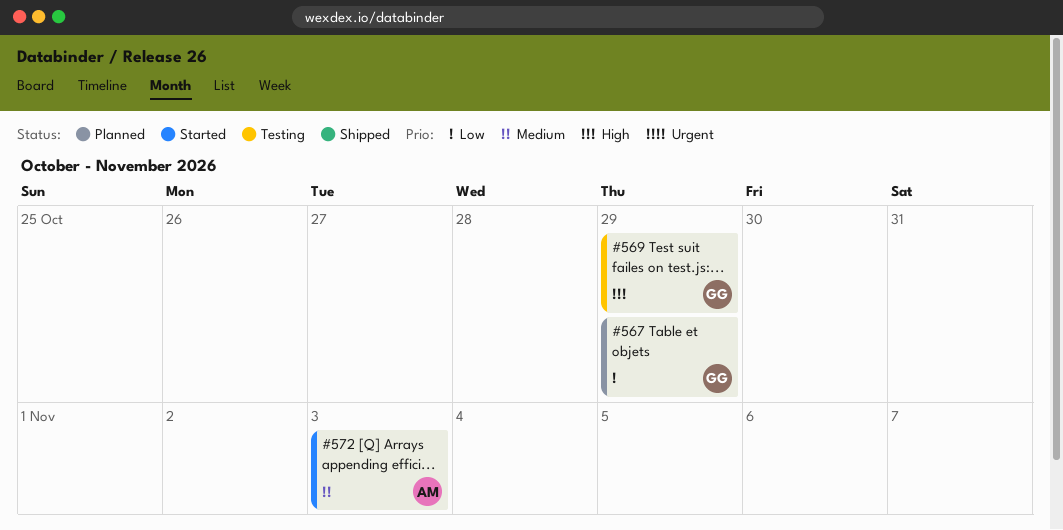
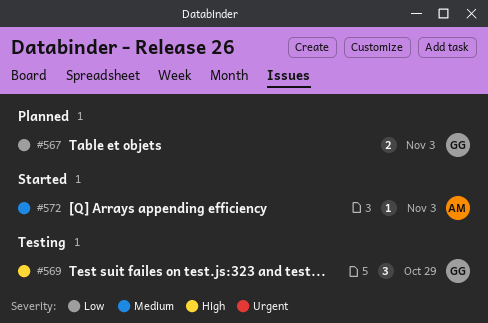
#567, due: Oct 29 -> Nov 3

